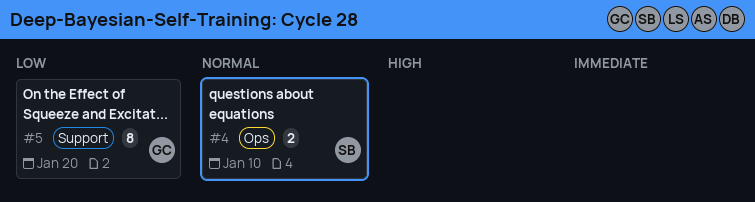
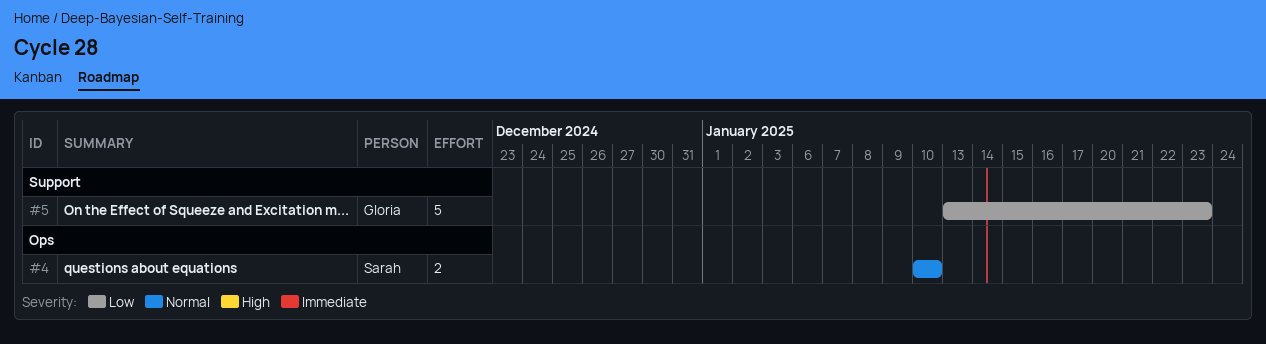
#5, estimate: 8 -> 5
#5, due: Jan 20 -> Jan 23

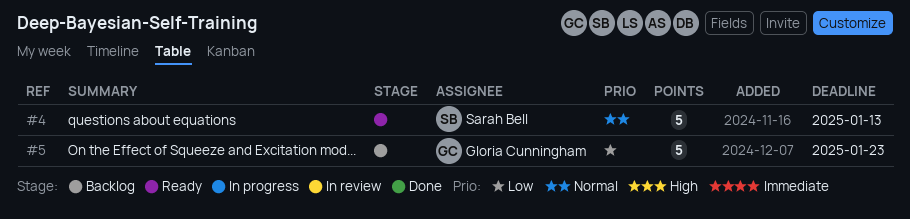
#4, estimate: 2 -> 5
#4, due: Jan 10 -> Jan 13

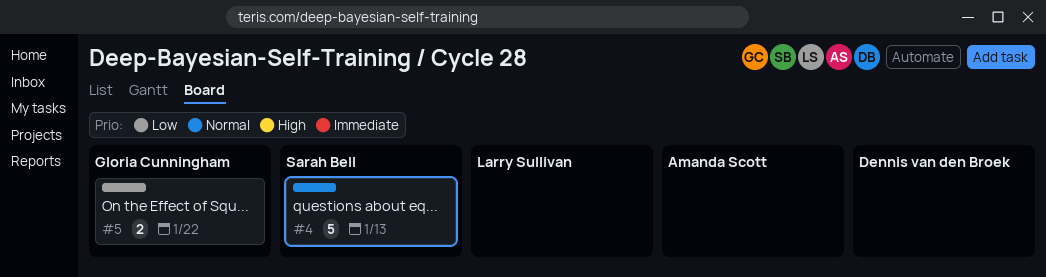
#5, estimate: 5 -> 2
#5, due: Jan 23 -> Jan 22

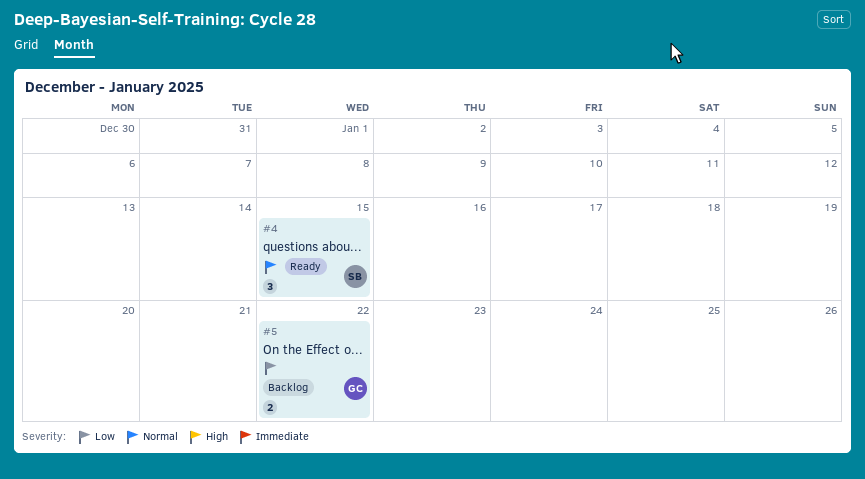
#4, estimate: 5 -> 3
#4, due: Jan 13 -> Jan 15

